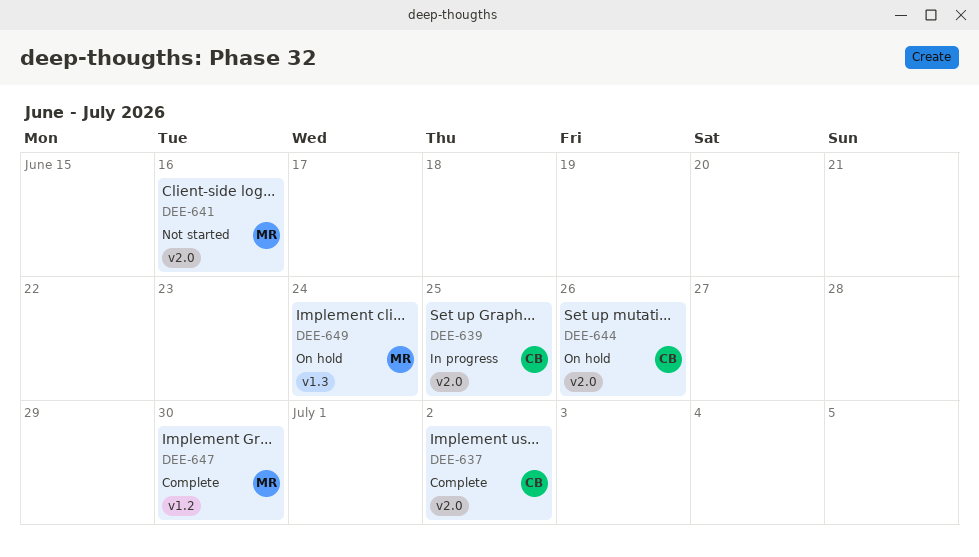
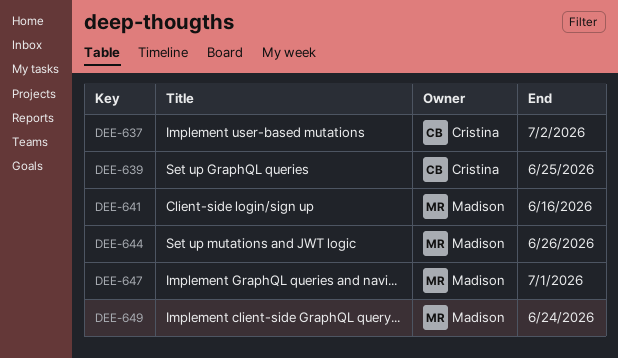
DEE-644, owner: Cristina -> Madison
DEE-647, due: Jun 30 -> Jul 1

